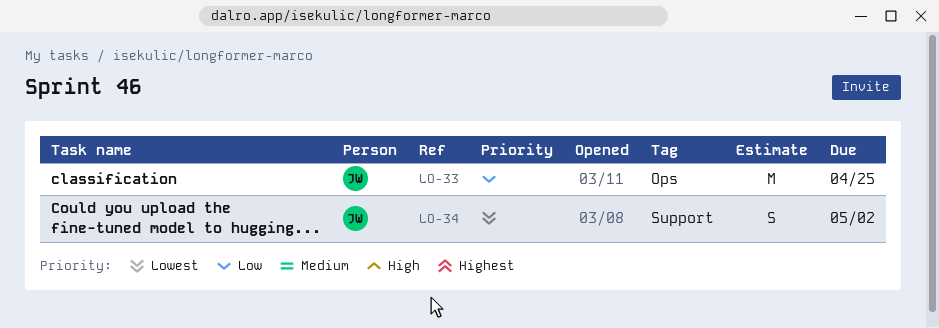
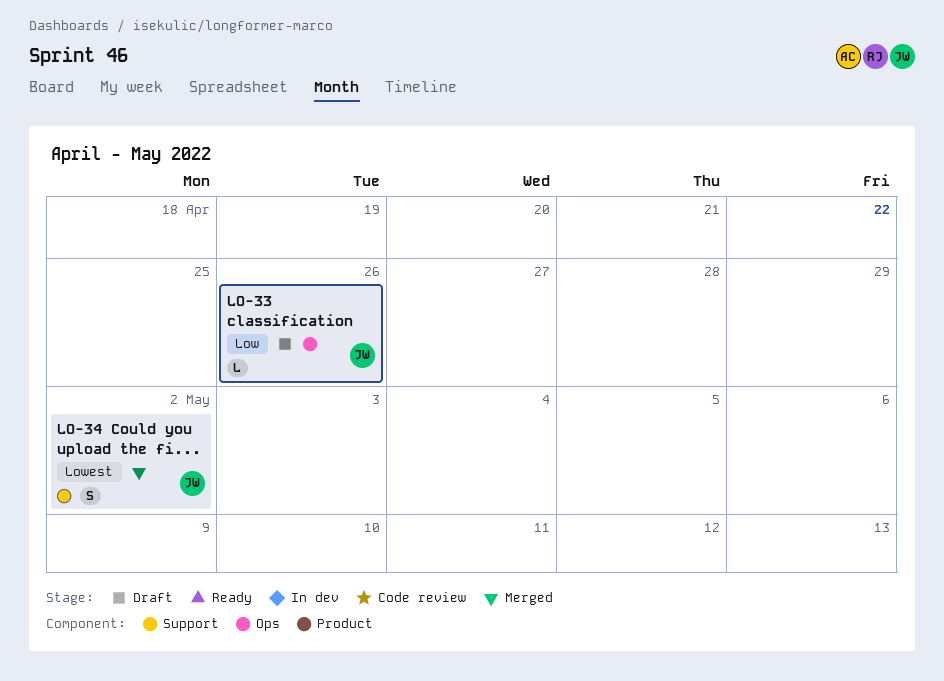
LO-33, estimate: M -> L
LO-33, due: Apr 25 -> Apr 26

